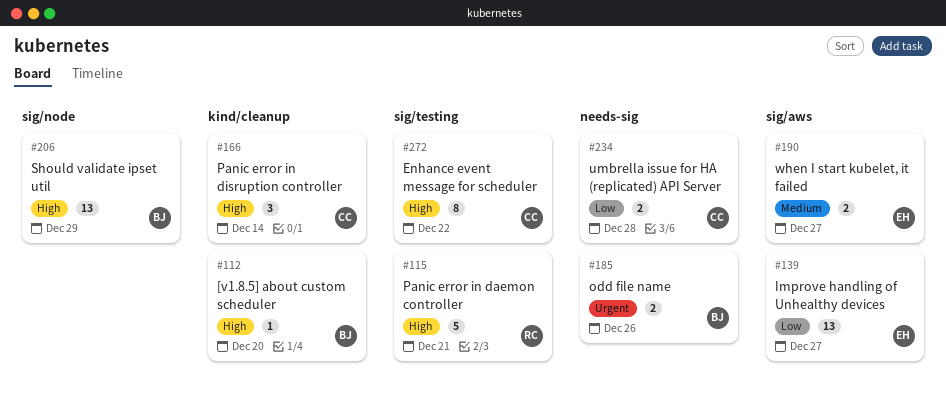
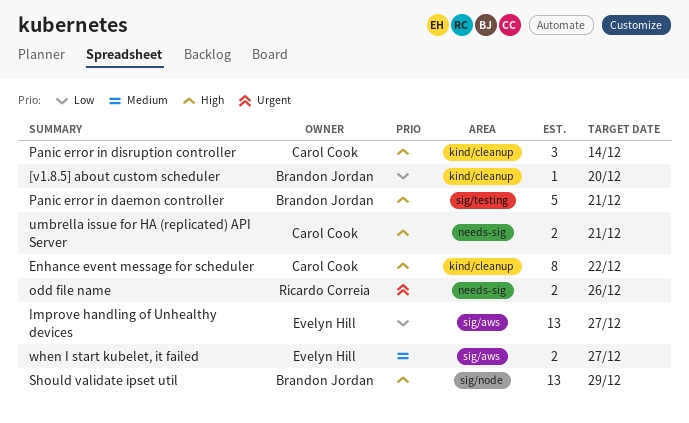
[v1.8.5] about custom scheduler, priority: High -> Low
Enhance event message for scheduler, label: sig/testing -> kind/cleanup
odd file name, owner: Brandon Jordan -> Ricardo Correia
Panic error in daemon controller, owner: Ricardo Correia -> Brandon Jordan
umbrella issue for HA (replicated) API Server, priority: Low -> High
umbrella issue for HA (replicated) API Server, due: Dec 28 -> Dec 21

